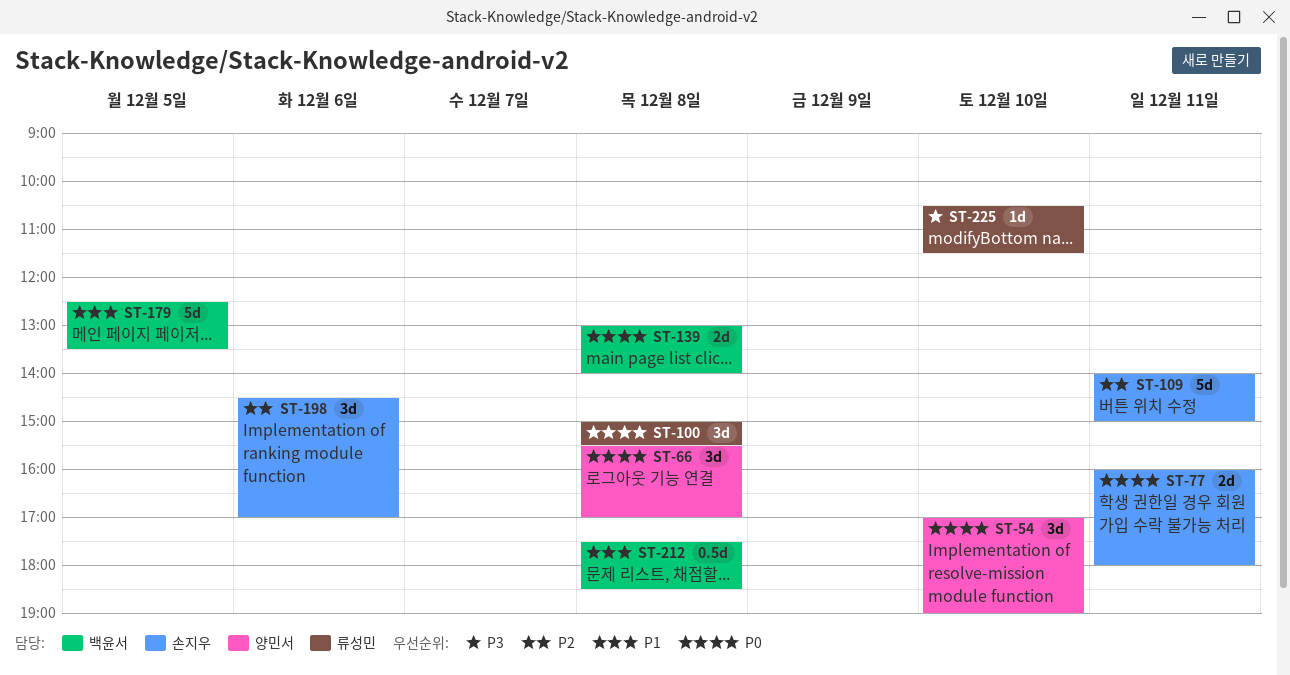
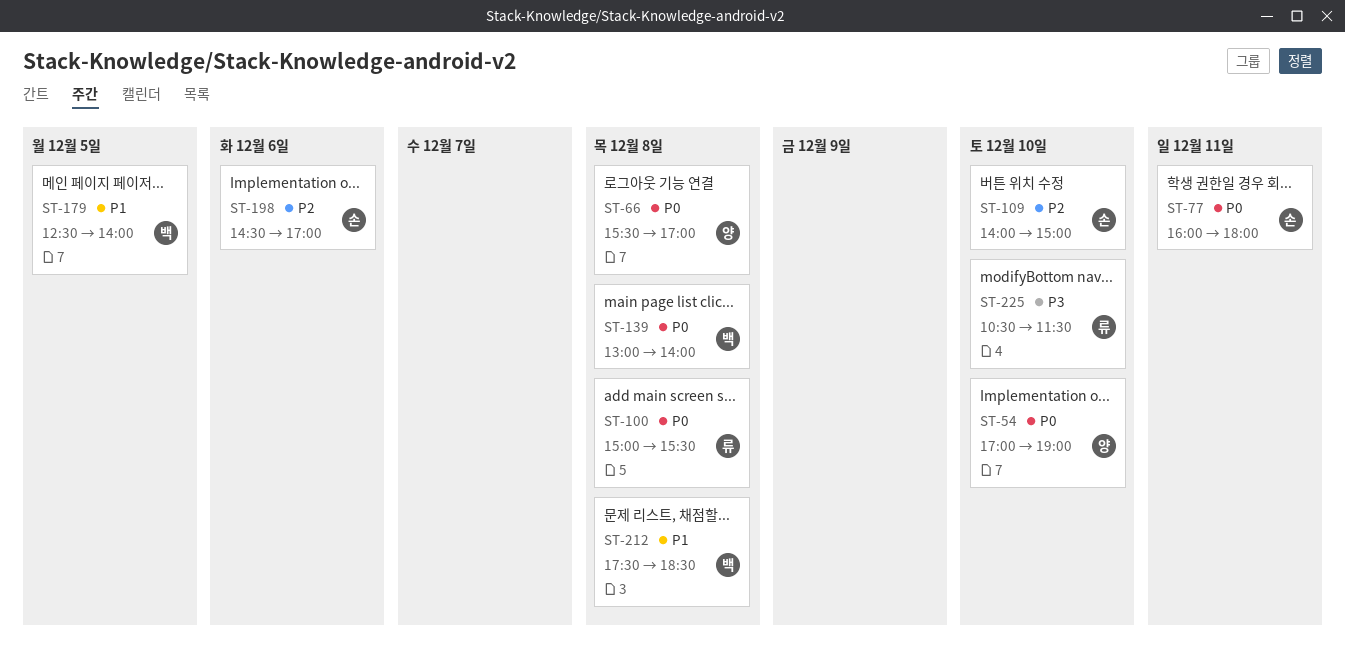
ST-109, day: Dec 11 -> Dec 10
ST-179, ends: 13:30 -> 14:00

